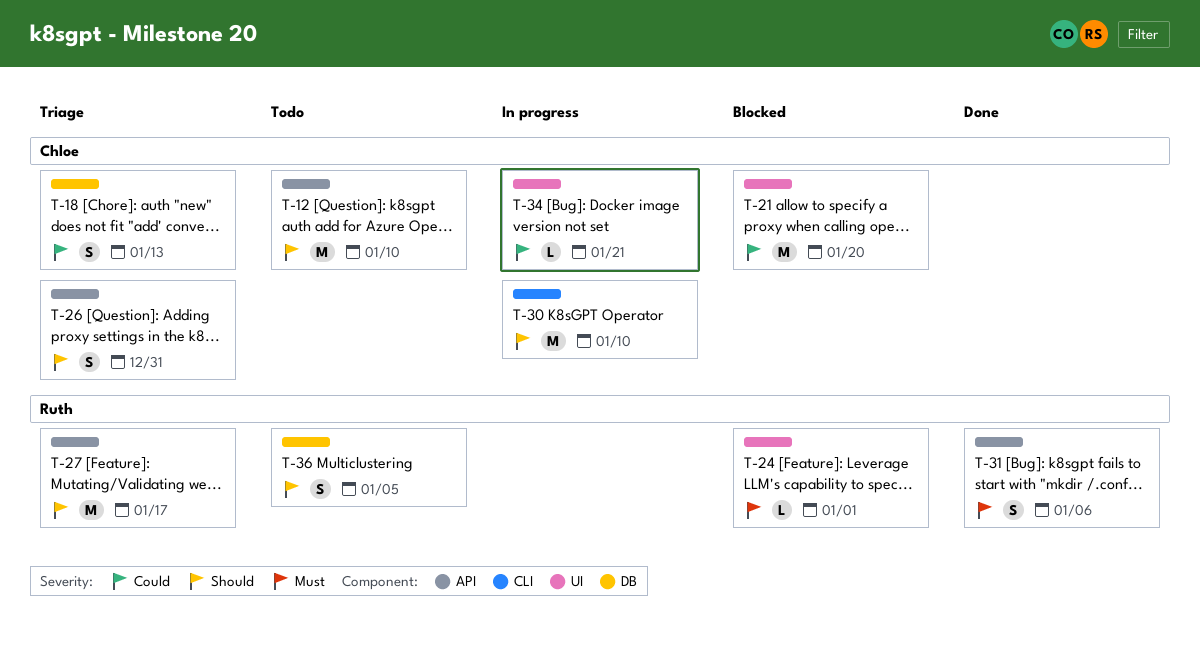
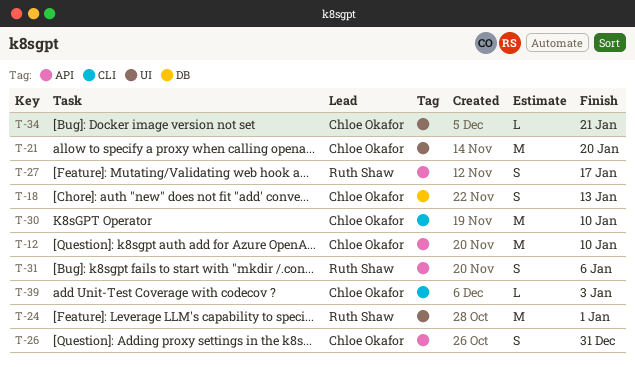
T-24, estimate: L -> M
T-27, estimate: M -> S
T-36: present -> none
T-39: none -> present

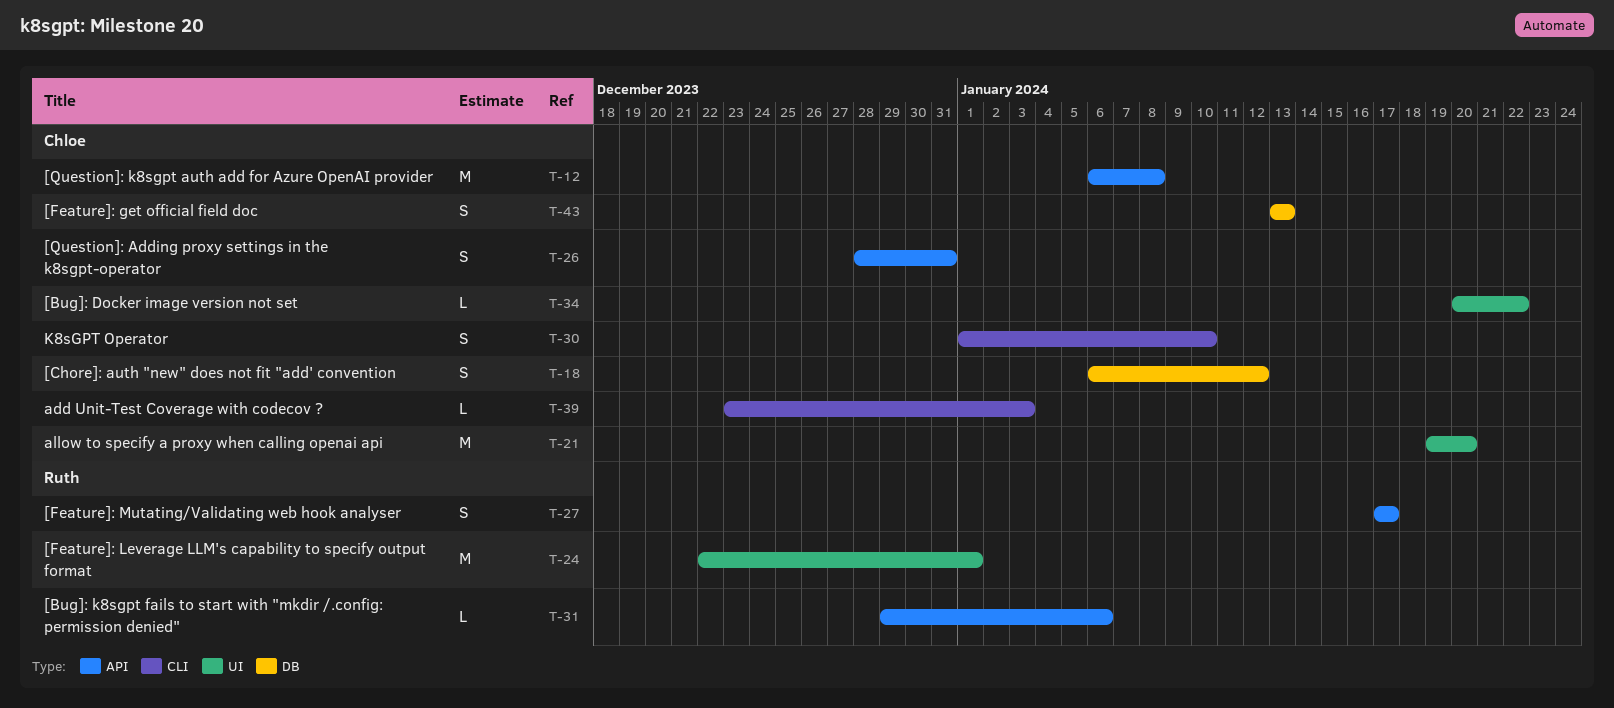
T-12, due: Jan 10 -> Jan 8
T-18, due: Jan 13 -> Jan 12
T-30, estimate: M -> S
T-31, estimate: S -> L
T-34, due: Jan 21 -> Jan 22
T-43: none -> present

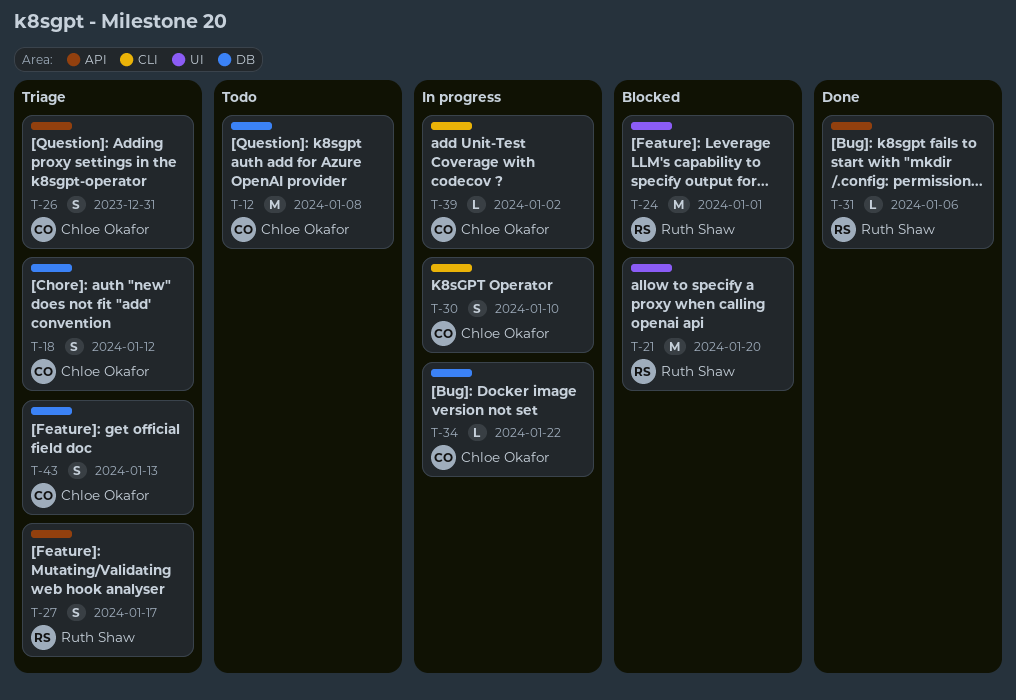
T-12, label: API -> DB
T-21, owner: Chloe Okafor -> Ruth Shaw
T-34, label: UI -> DB
T-39, due: Jan 3 -> Jan 2

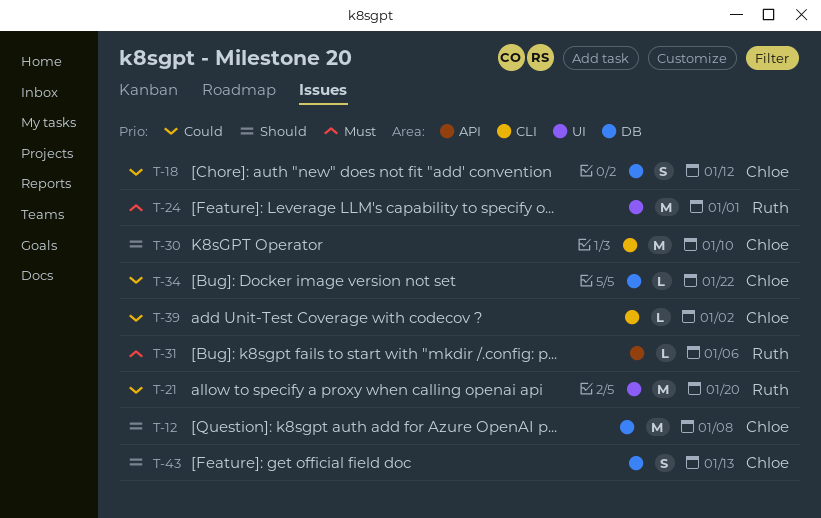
T-26: present -> none
T-27: present -> none
T-30, estimate: S -> M

